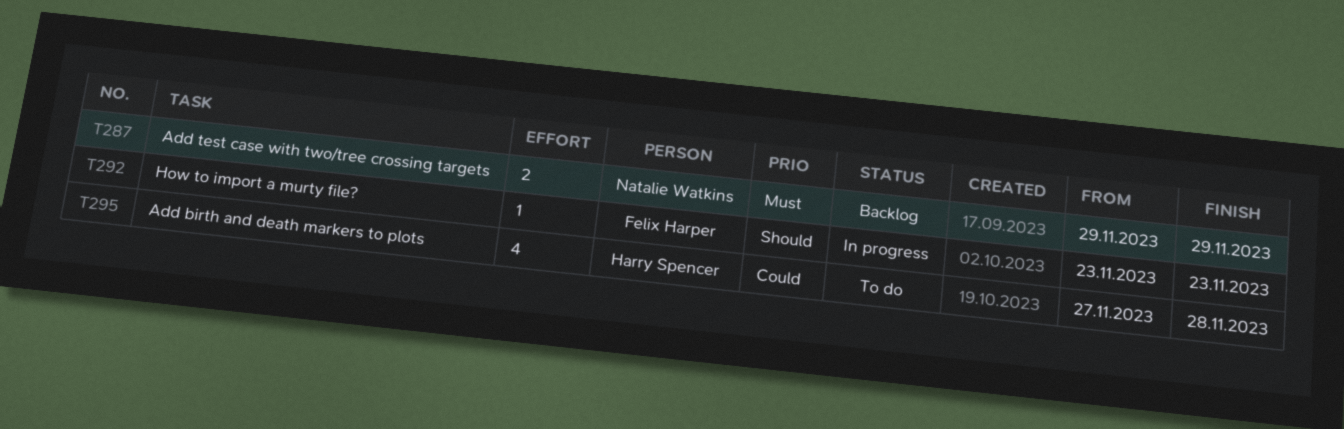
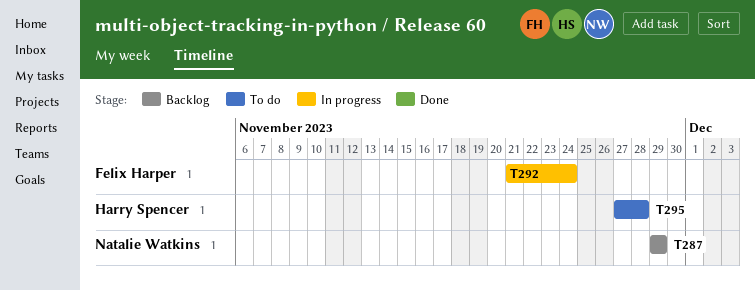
T292, start: Nov 23 -> Nov 21
T292, due: Nov 23 -> Nov 24

